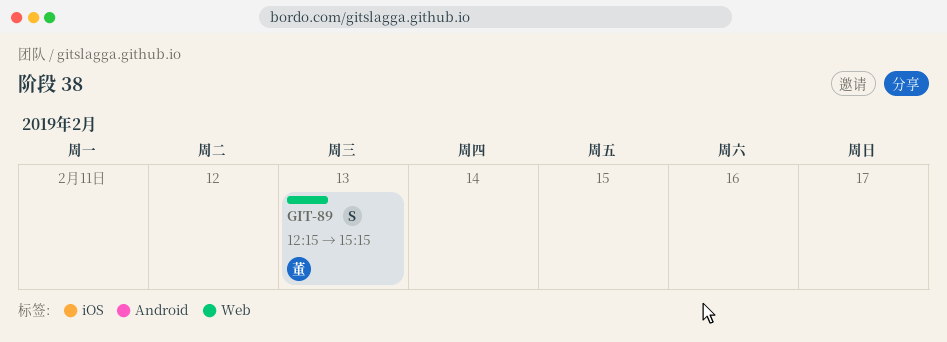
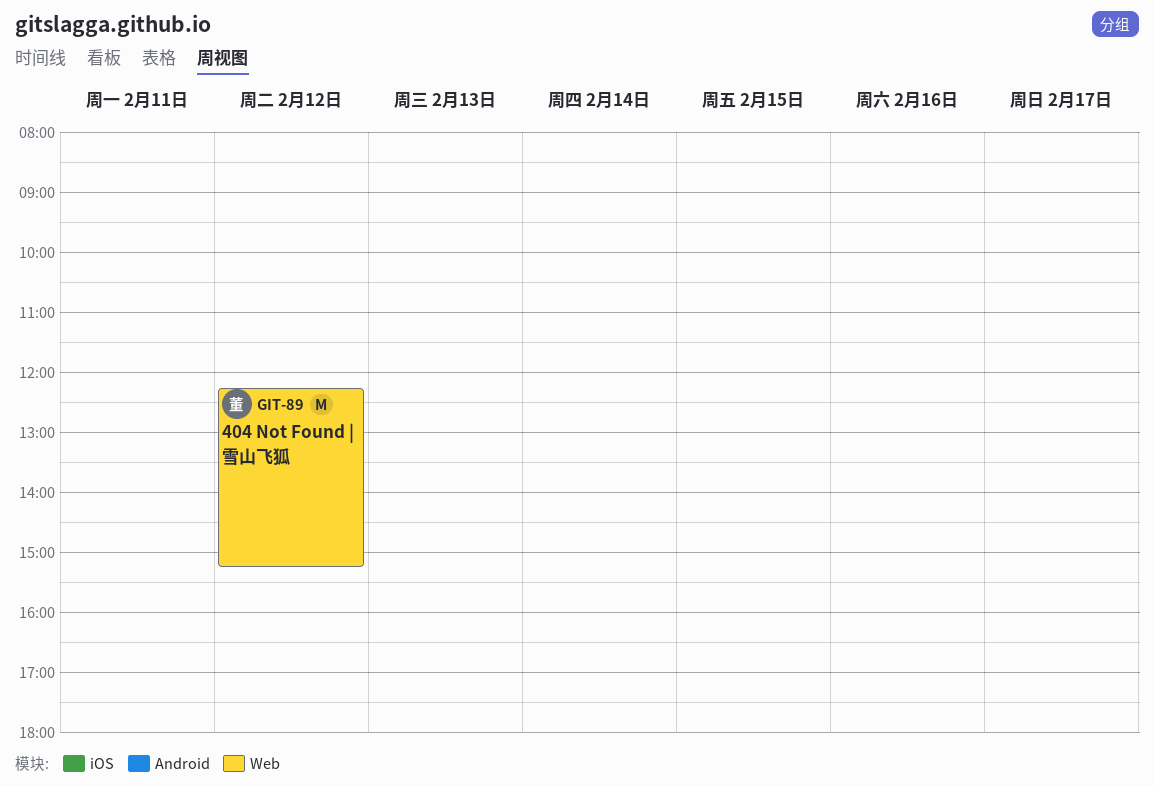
GIT-89, estimate: S -> M
GIT-89, day: Feb 13 -> Feb 12

